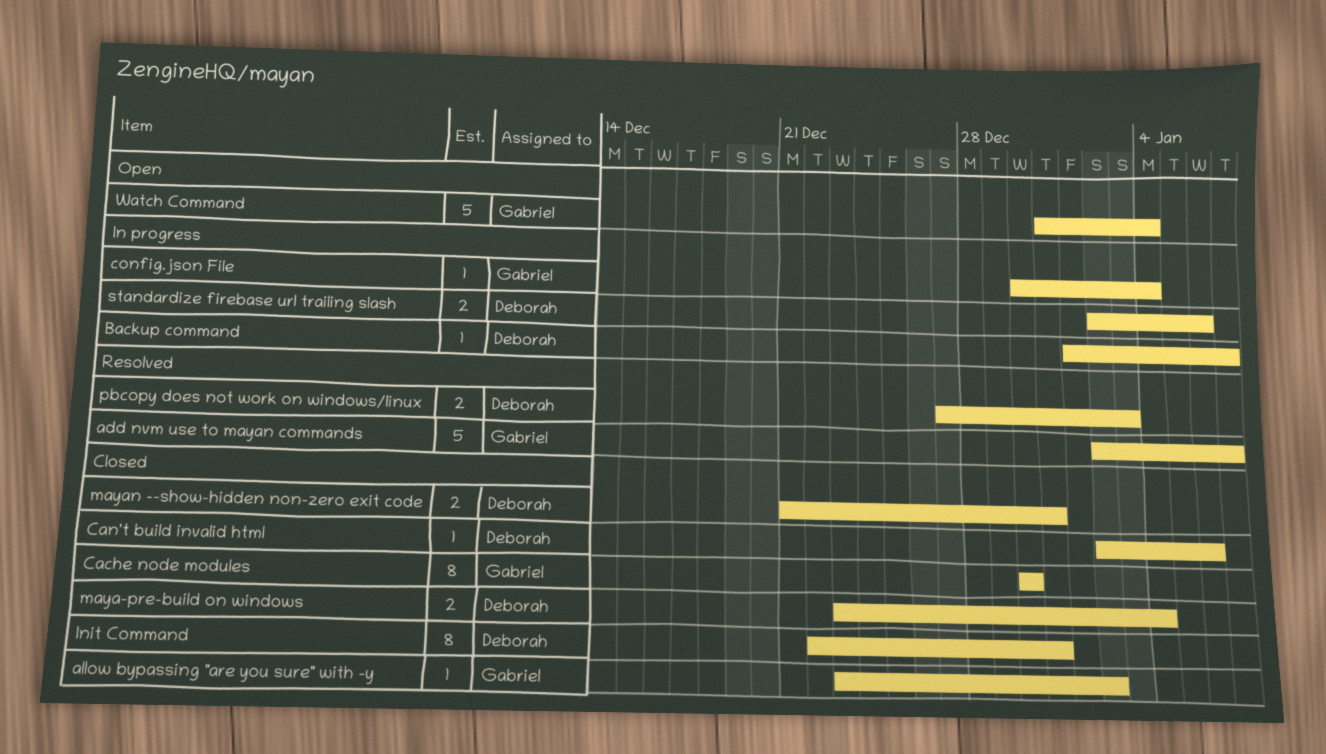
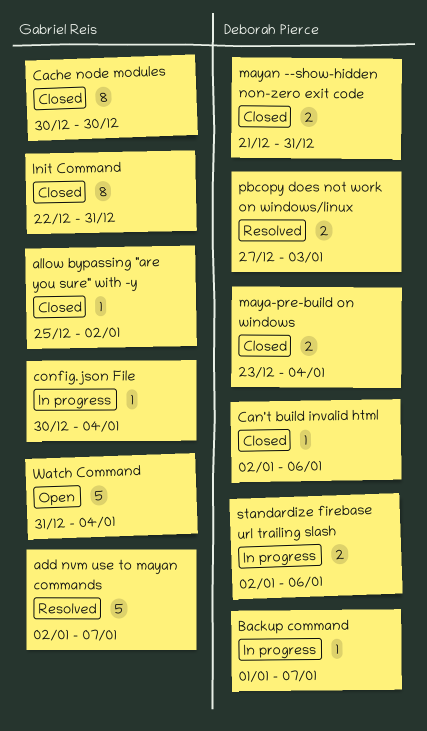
allow bypassing "are you sure" with -y, start: Dec 23 -> Dec 25
Init Command, owner: Deborah Pierce -> Gabriel Reis

